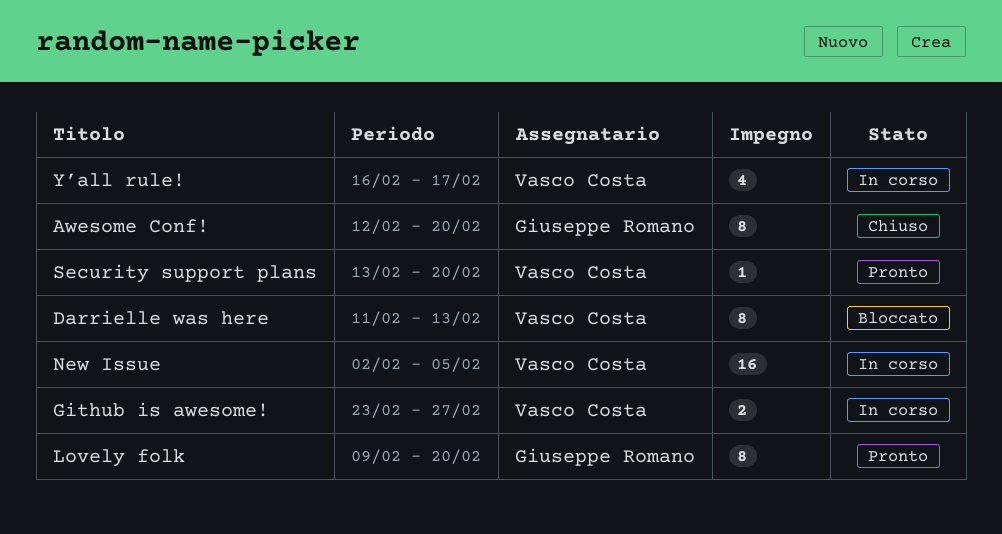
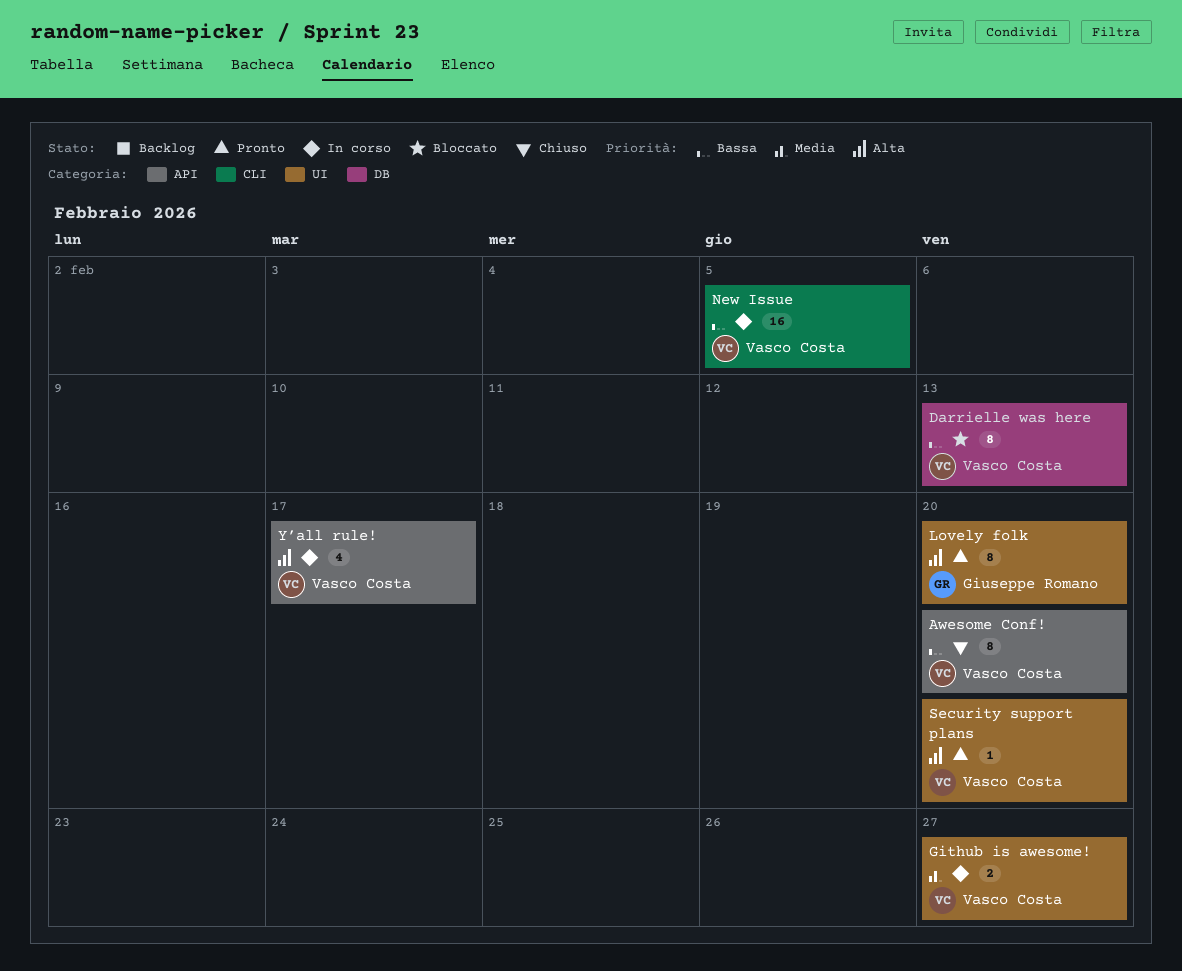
Awesome Conf!, owner: Giuseppe Romano -> Vasco Costa

